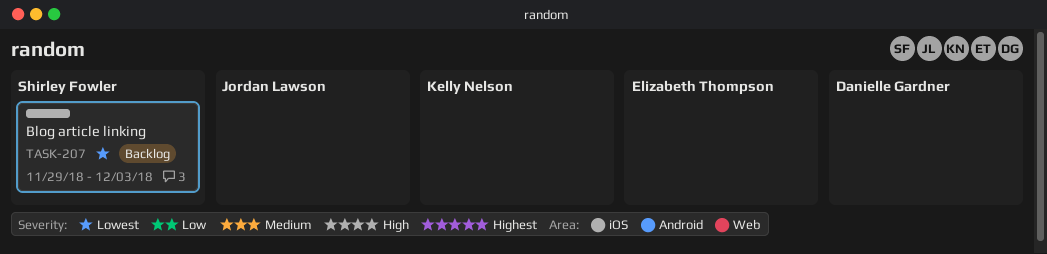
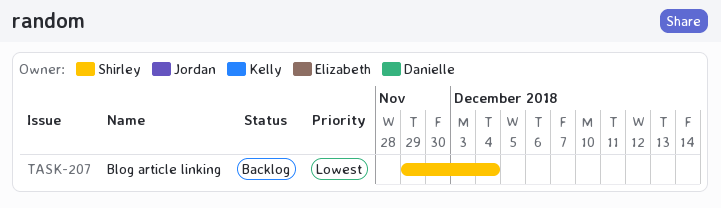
TASK-207, due: Dec 3 -> Dec 4

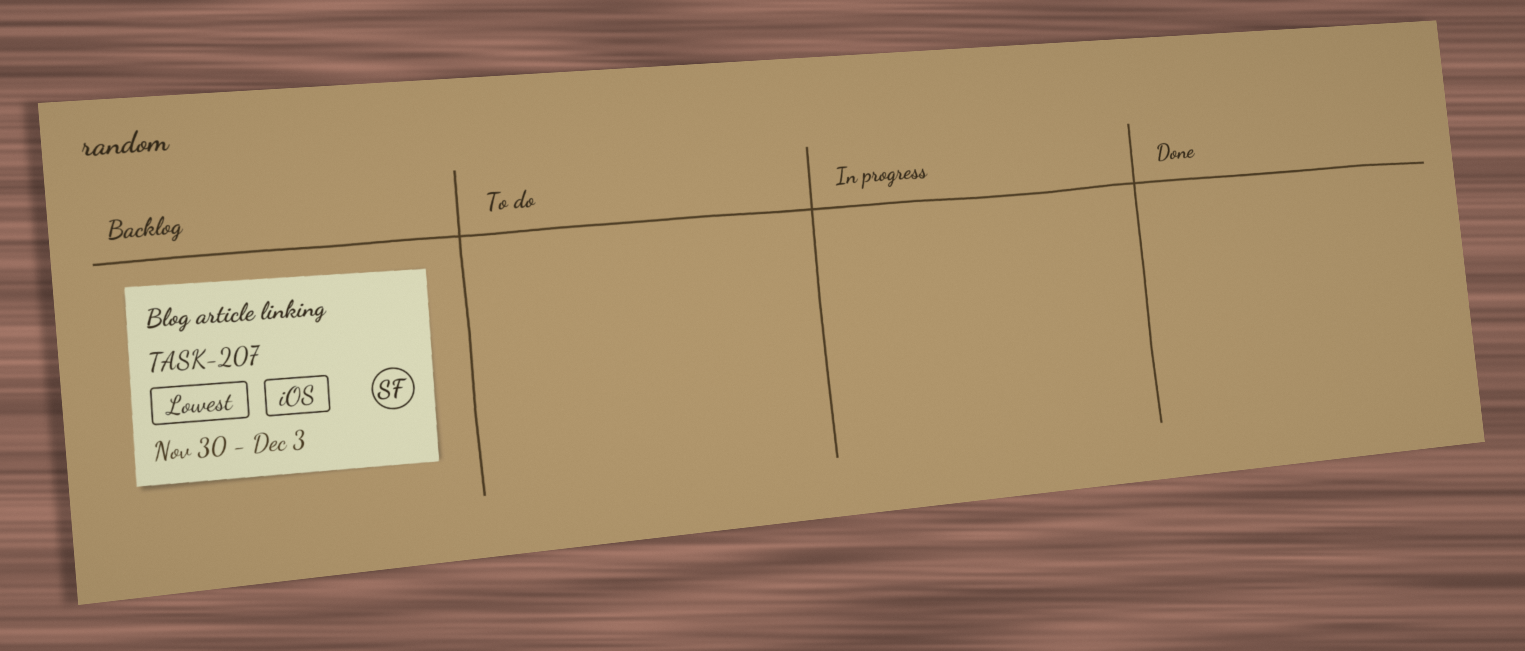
TASK-207, start: Nov 29 -> Nov 30
TASK-207, due: Dec 4 -> Dec 3

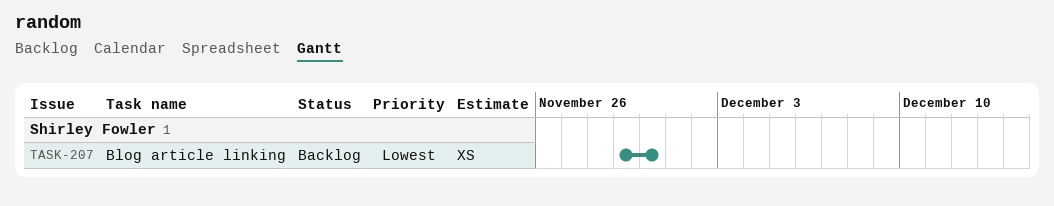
TASK-207, start: Nov 30 -> Nov 29
TASK-207, due: Dec 3 -> Nov 30

